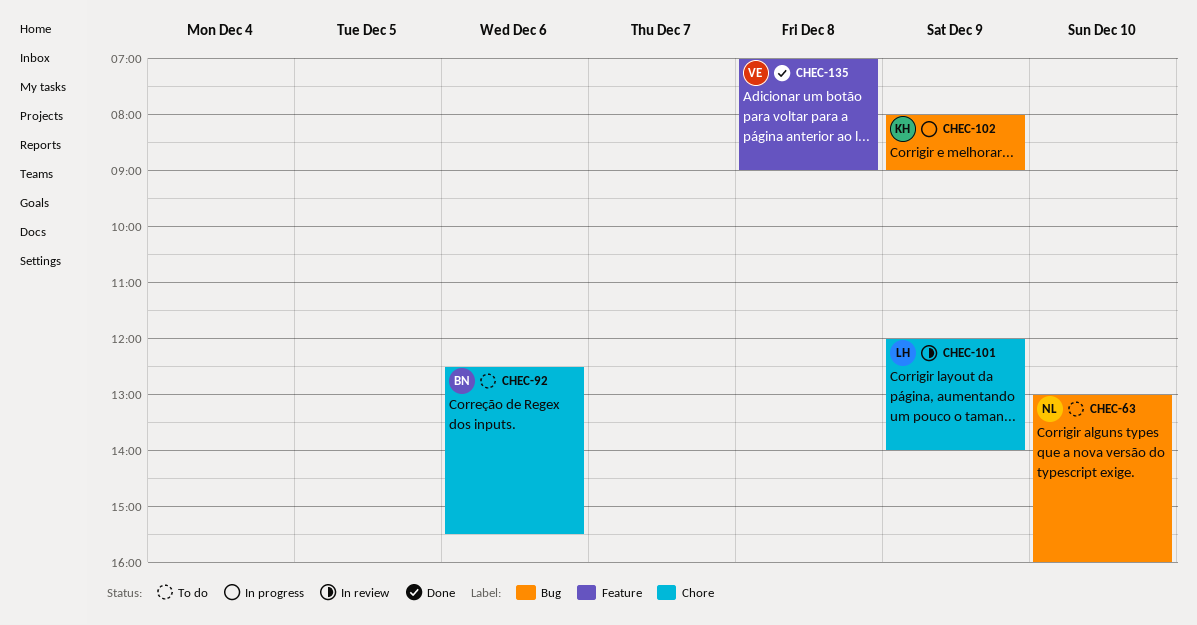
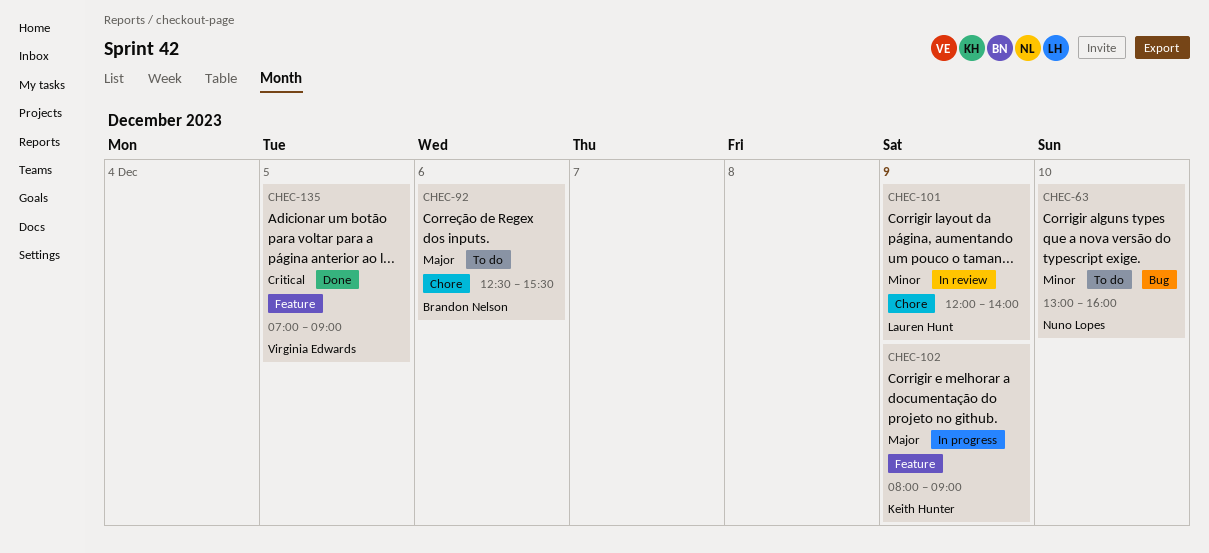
CHEC-102, label: Bug -> Feature
CHEC-135, day: Dec 8 -> Dec 5

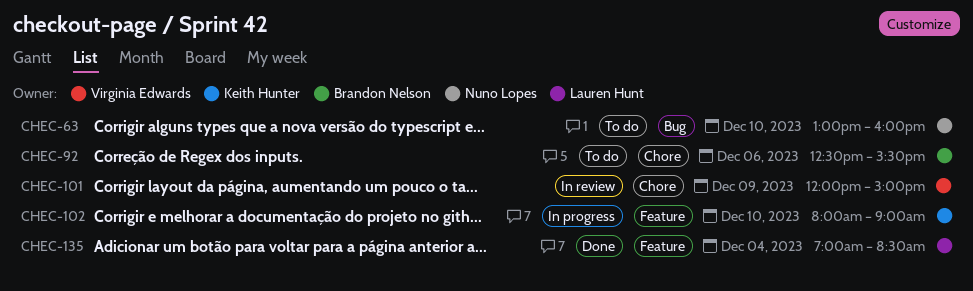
CHEC-101, owner: Lauren Hunt -> Virginia Edwards
CHEC-101, ends: 14:00 -> 15:00
CHEC-102, day: Dec 9 -> Dec 10
CHEC-135, owner: Virginia Edwards -> Lauren Hunt
CHEC-135, day: Dec 5 -> Dec 4
CHEC-135, ends: 09:00 -> 08:30

